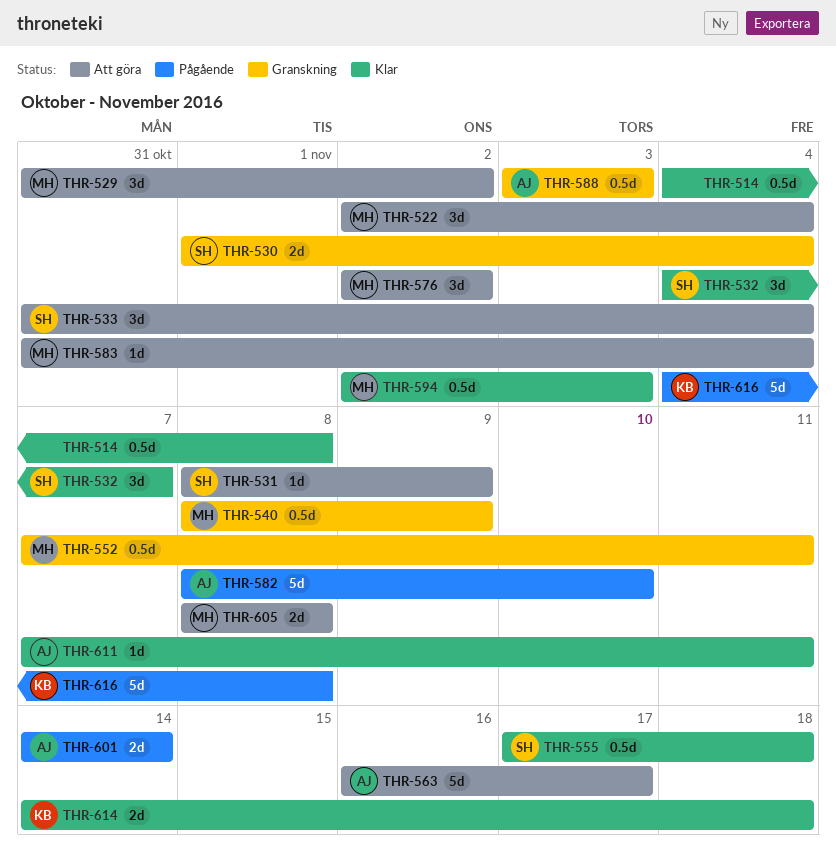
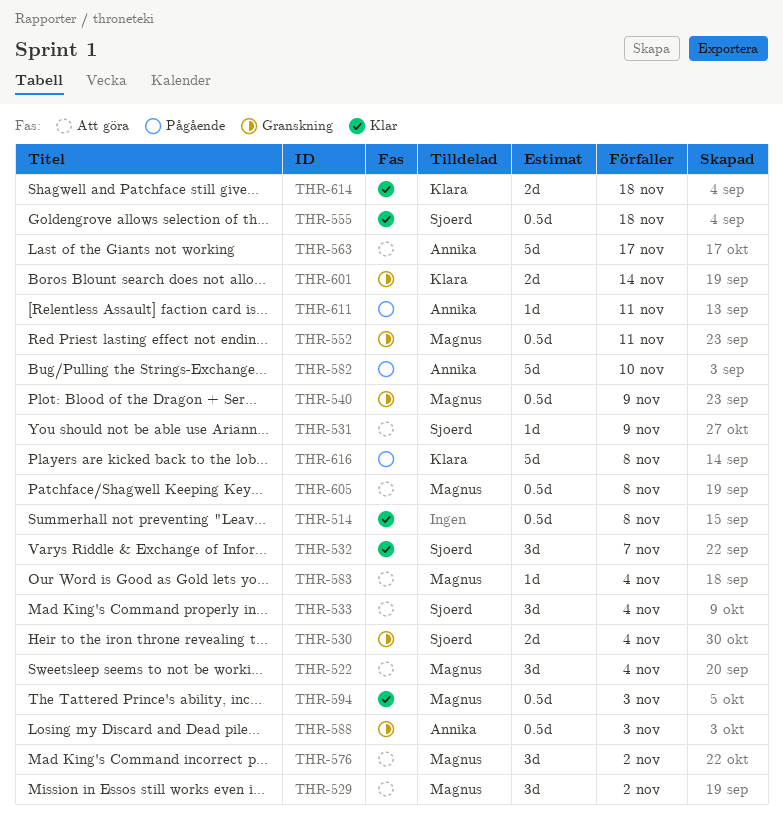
THR-601, status: Pågående -> Granskning
THR-601, owner: Annika -> Klara
THR-605, estimate: 2d -> 0.5d
THR-611, status: Klar -> Pågående

